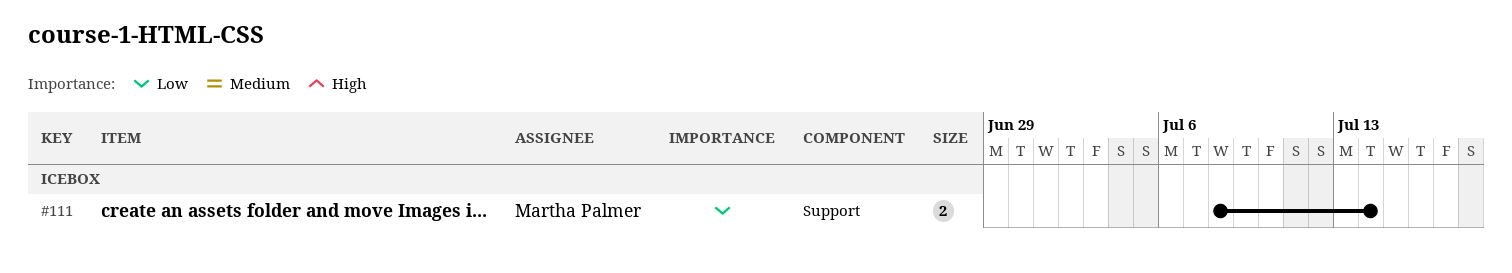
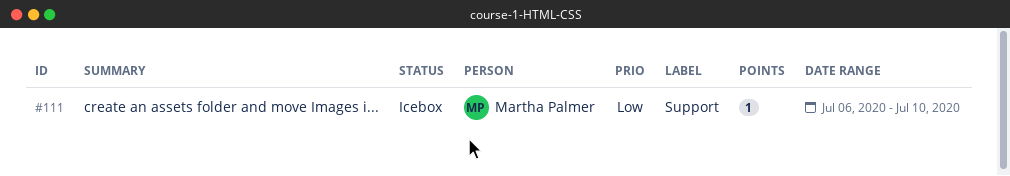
#111, estimate: 2 -> 1
#111, start: Jul 8 -> Jul 6
#111, due: Jul 14 -> Jul 10

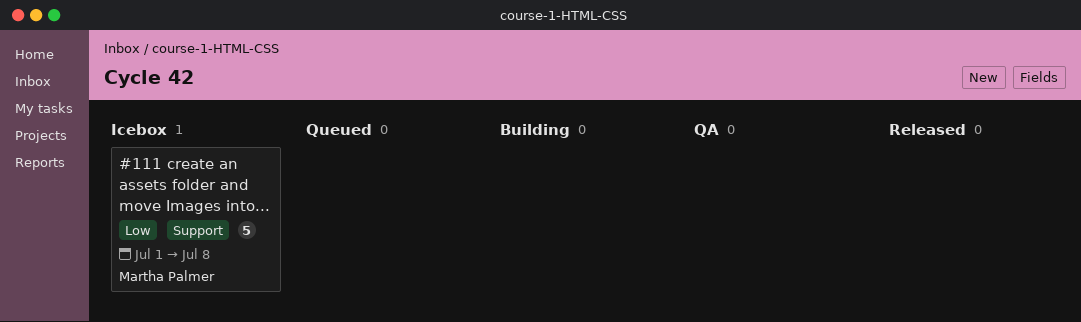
#111, estimate: 1 -> 5
#111, start: Jul 6 -> Jul 1
#111, due: Jul 10 -> Jul 8

